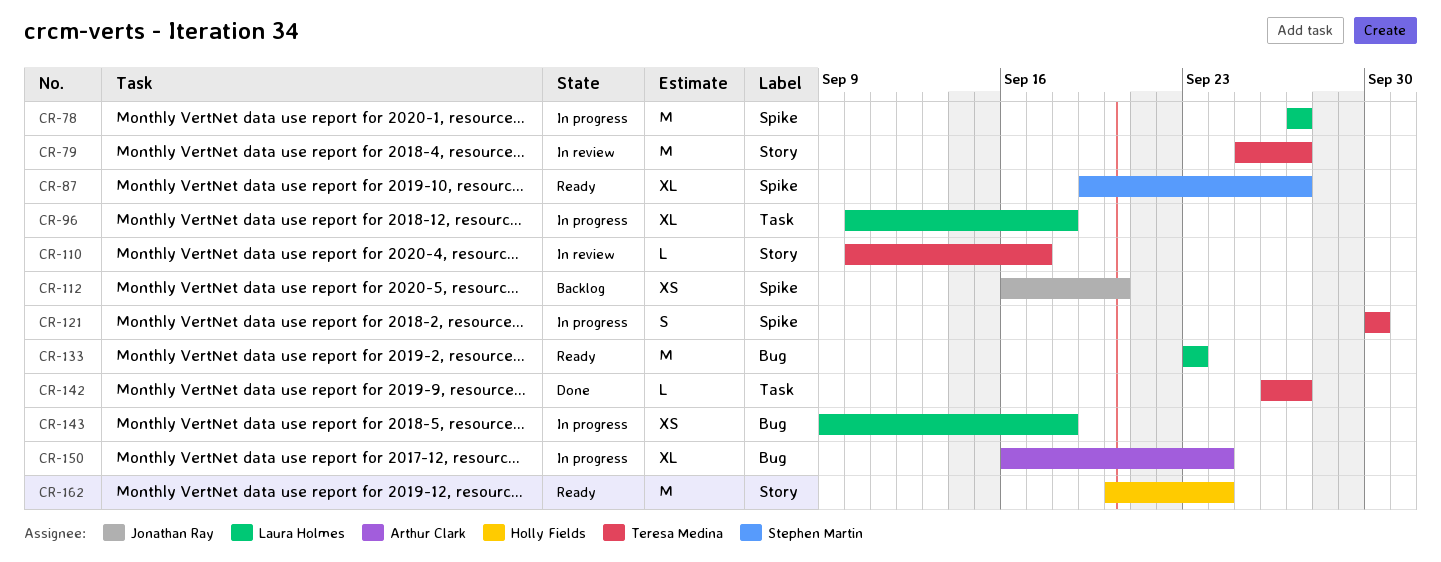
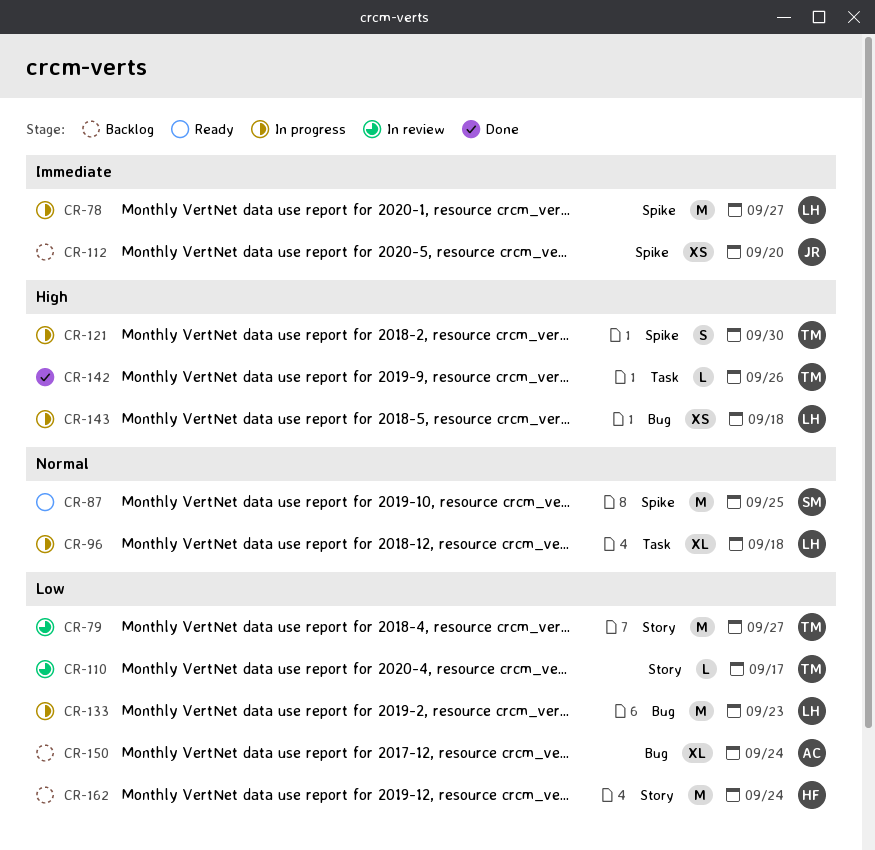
CR-87, estimate: XL -> M
CR-87, due: Sep 27 -> Sep 25
CR-133, status: Ready -> In progress
CR-142, due: Sep 27 -> Sep 26
CR-150, status: In progress -> Backlog
CR-162, status: Ready -> Backlog

